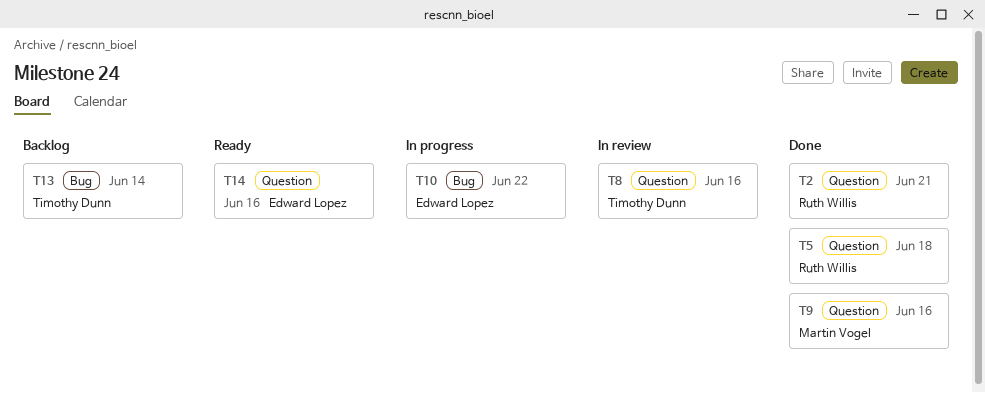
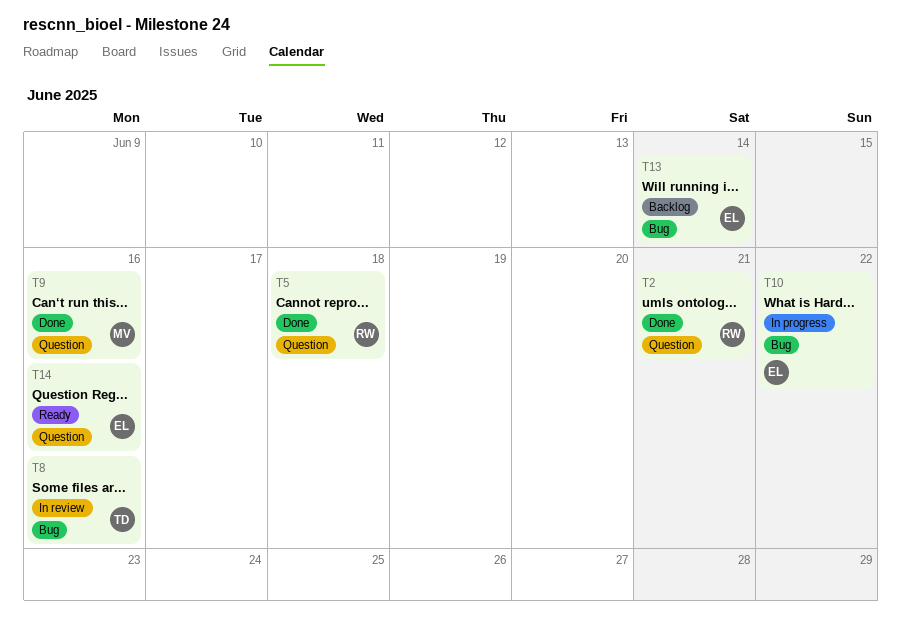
T8, label: Question -> Bug
T13, owner: Timothy Dunn -> Edward Lopez

